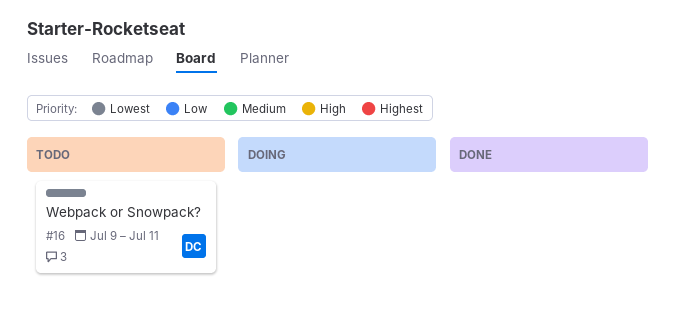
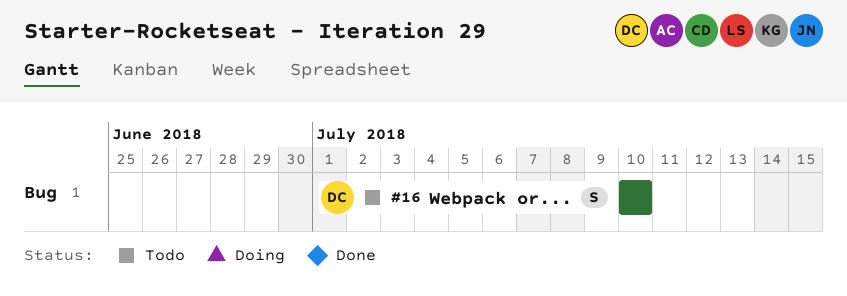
#16, start: Jul 9 -> Jul 10
#16, due: Jul 11 -> Jul 10

